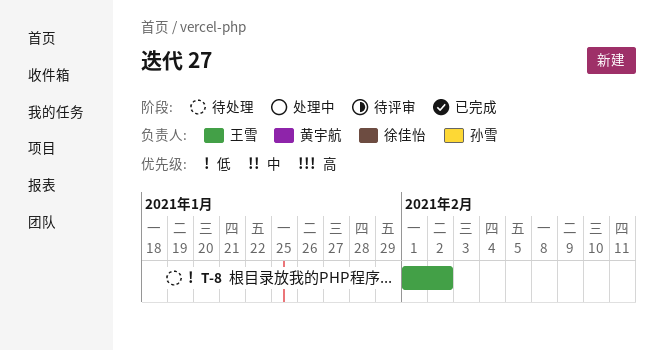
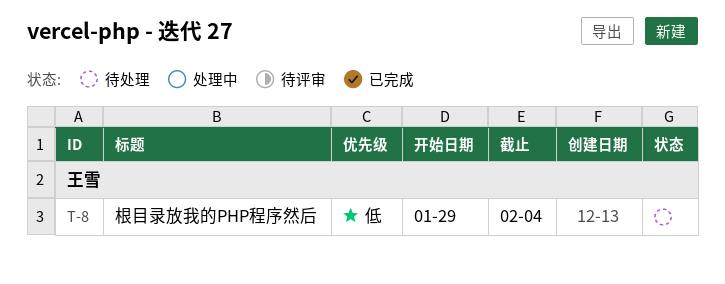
T-8, start: Feb 1 -> Jan 29
T-8, due: Feb 2 -> Feb 4

